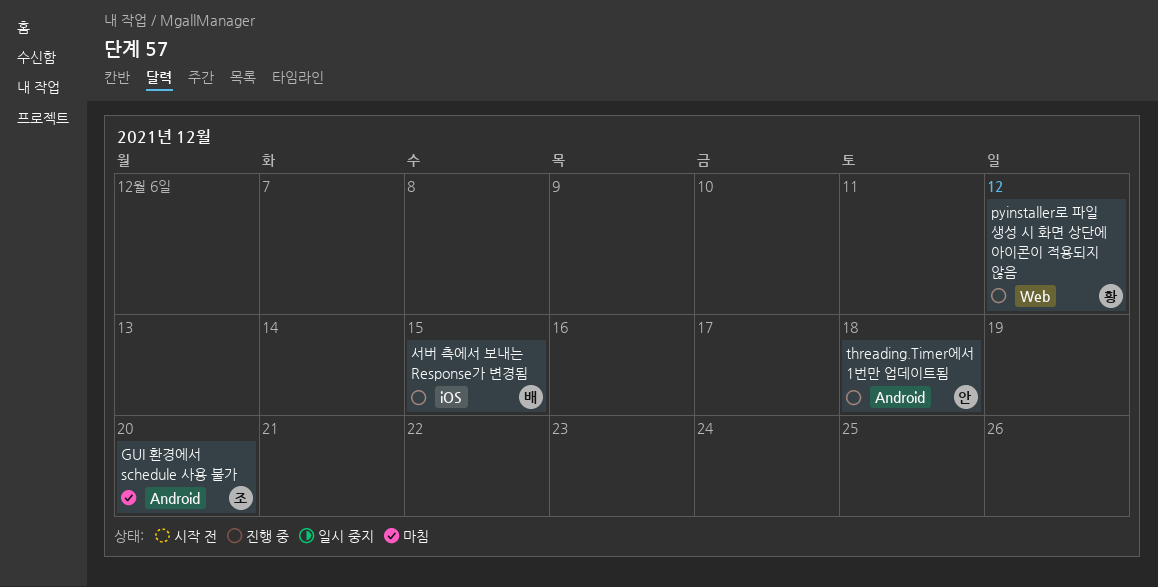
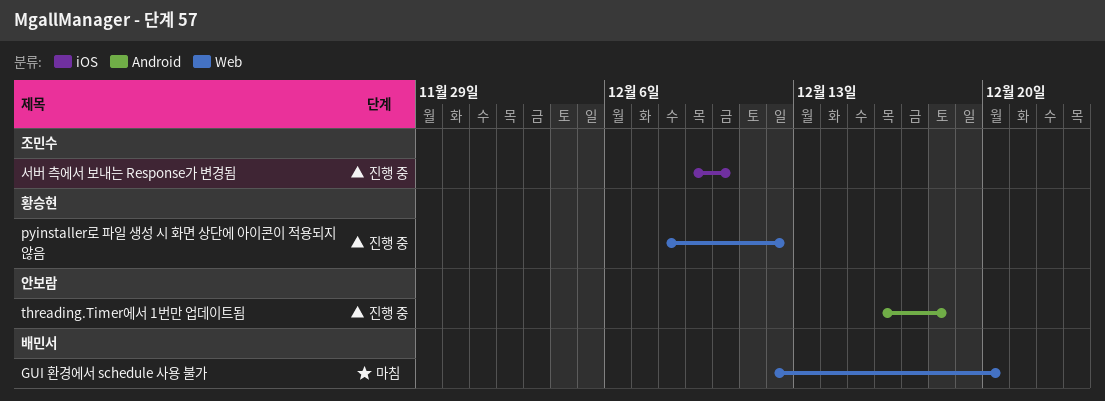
GUI 환경에서 schedule 사용 불가, owner: 조민수 -> 배민서
GUI 환경에서 schedule 사용 불가, label: Android -> Web
서버 측에서 보내는 Response가 변경됨, owner: 배민서 -> 조민수
서버 측에서 보내는 Response가 변경됨, due: Dec 15 -> Dec 10

